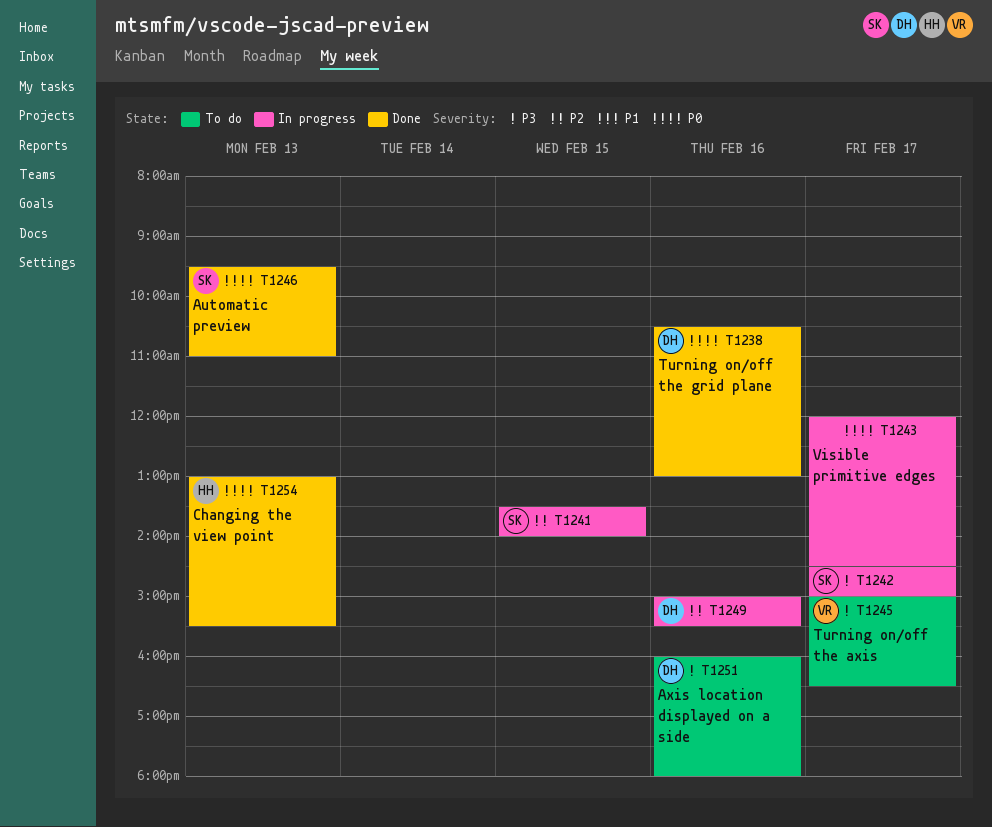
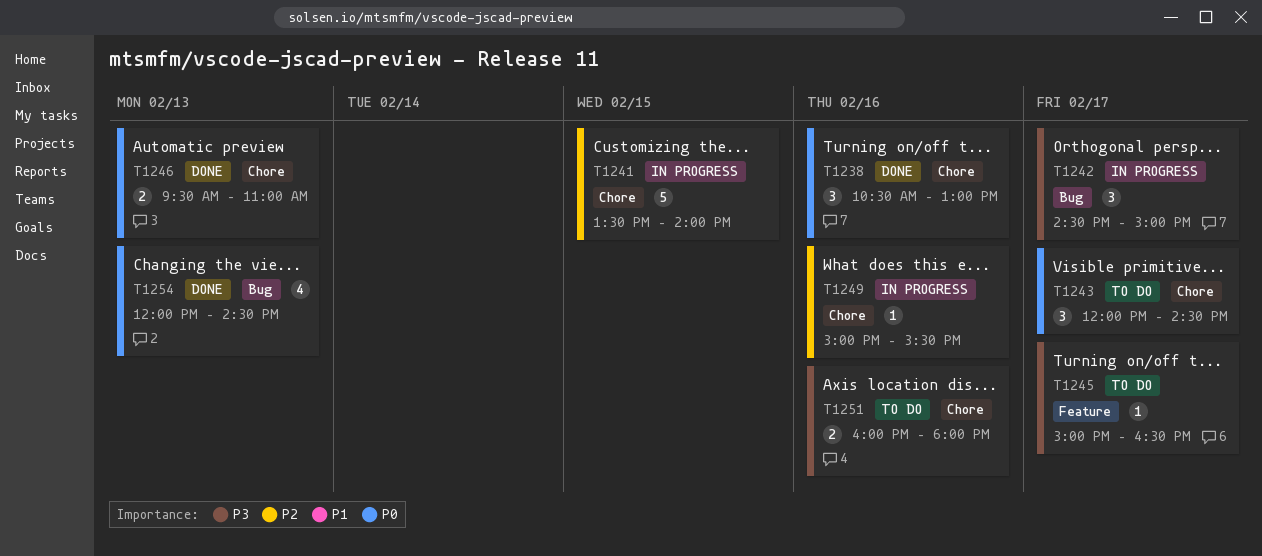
T1243, status: In progress -> To do
T1254, begins: 13:00 -> 12:00
T1254, ends: 15:30 -> 14:30

